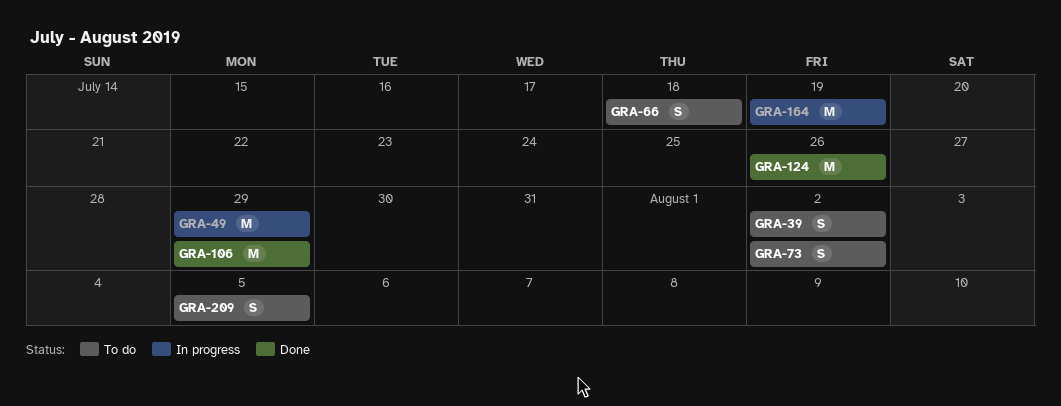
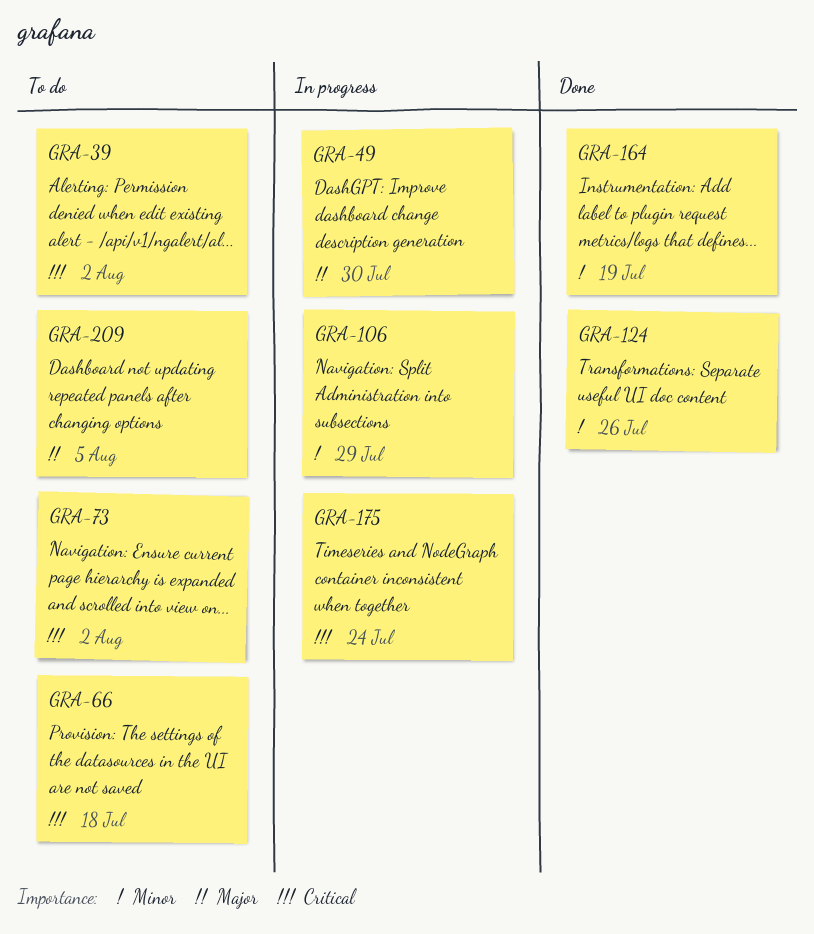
GRA-49, due: Jul 29 -> Jul 30
GRA-106, status: Done -> In progress
GRA-164, status: In progress -> Done
GRA-175: none -> present

